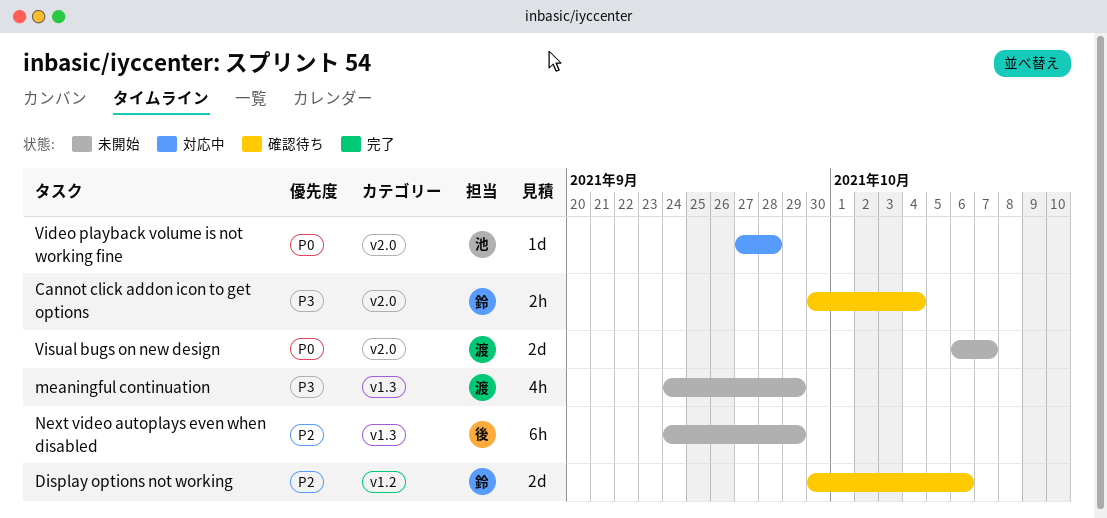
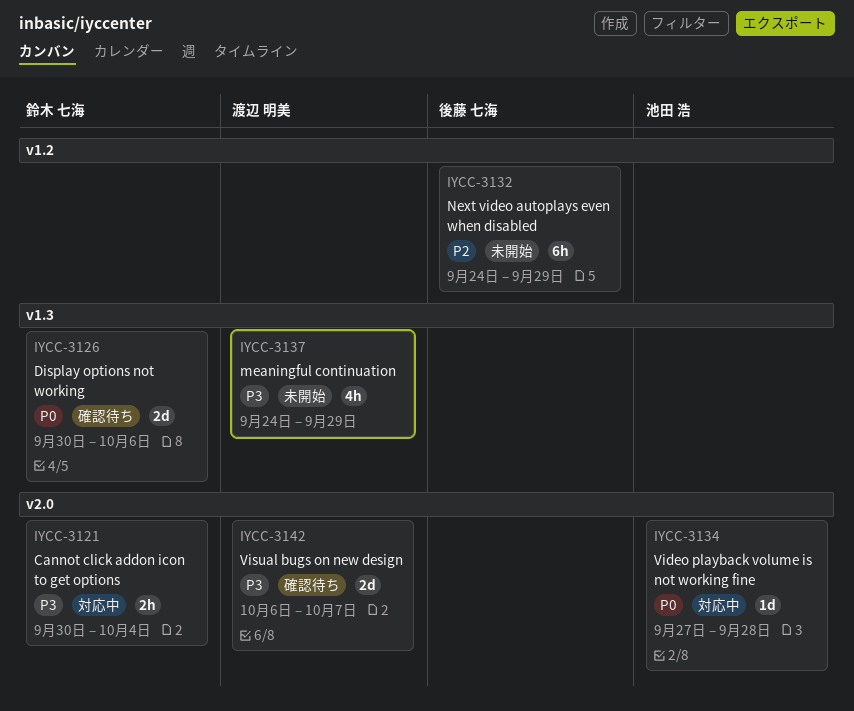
Cannot click addon icon to get options, status: 確認待ち -> 対応中
Display options not working, priority: P2 -> P0
Display options not working, label: v1.2 -> v1.3
Next video autoplays even when disabled, label: v1.3 -> v1.2
Visual bugs on new design, status: 未開始 -> 確認待ち
Visual bugs on new design, priority: P0 -> P3

